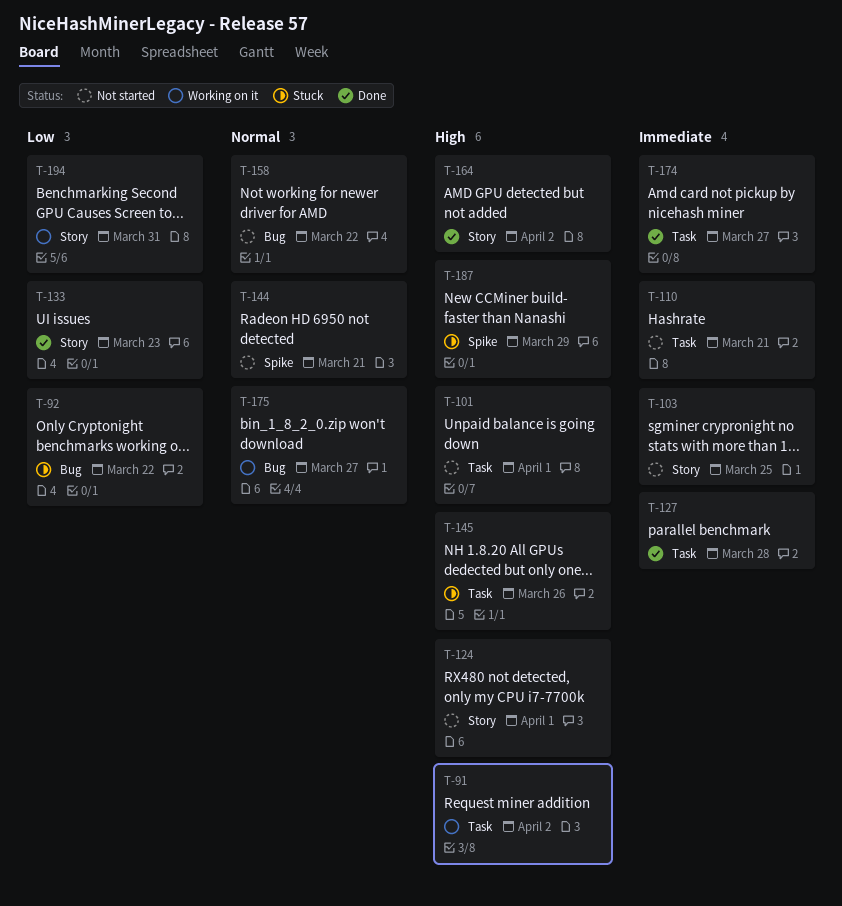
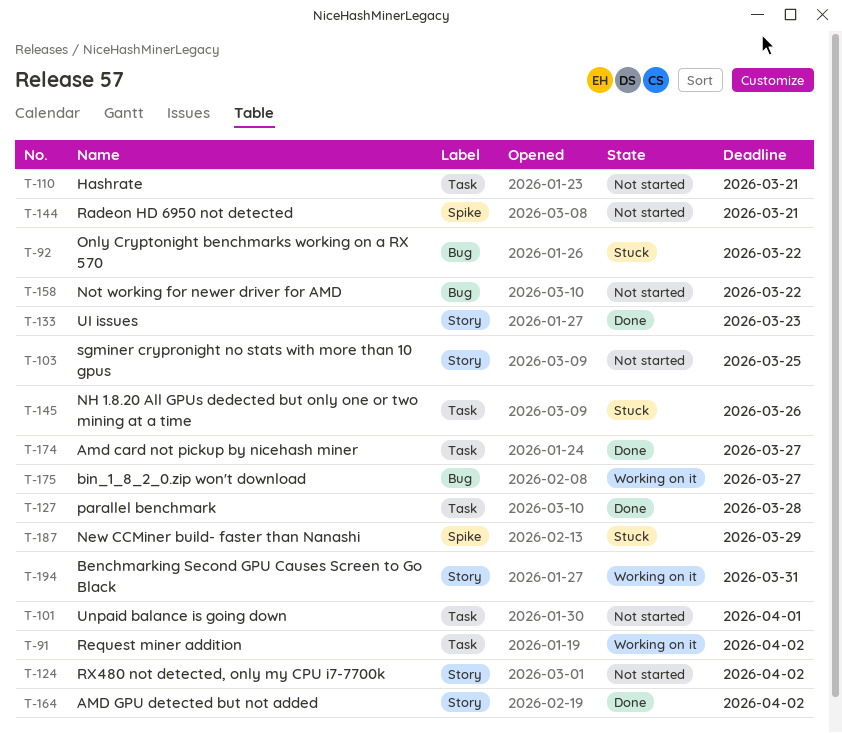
T-124, due: Apr 1 -> Apr 2

